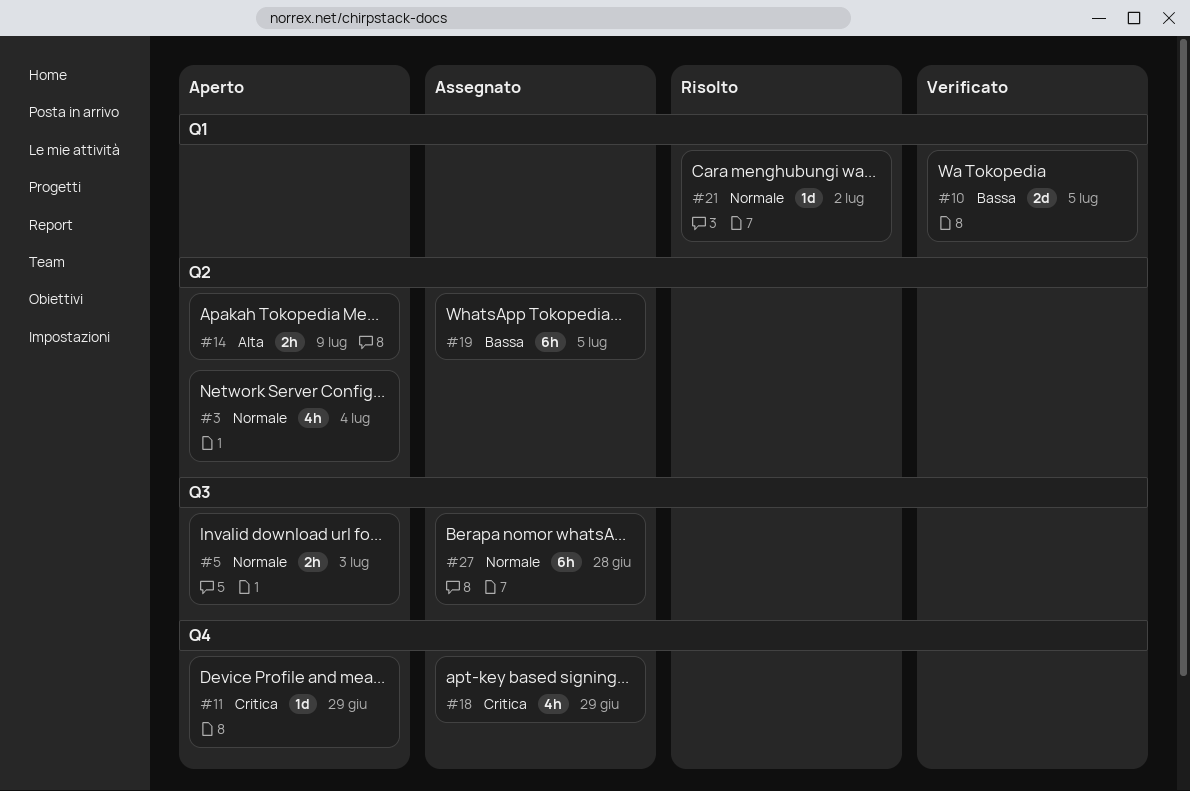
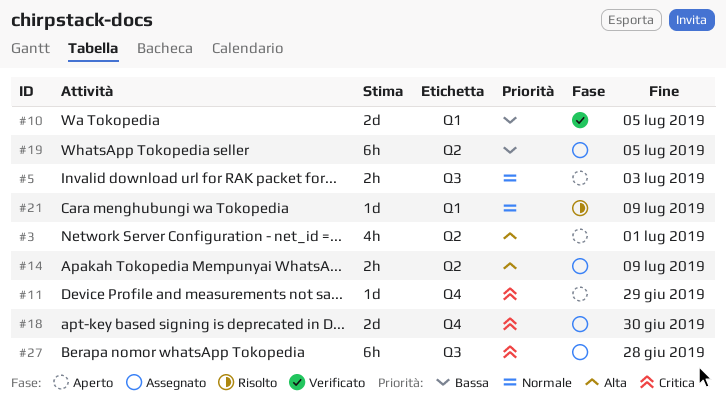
#3, priority: Normale -> Alta
#3, due: Jul 4 -> Jul 1
#14, status: Aperto -> Assegnato
#18, estimate: 4h -> 2d
#18, due: Jun 29 -> Jun 30
#21, due: Jul 2 -> Jul 9
#27, priority: Normale -> Critica

